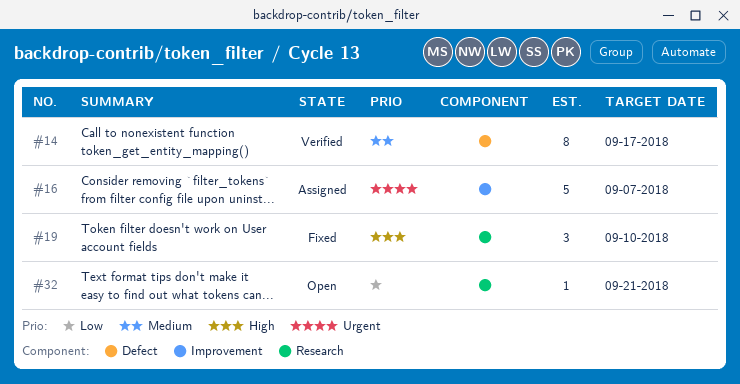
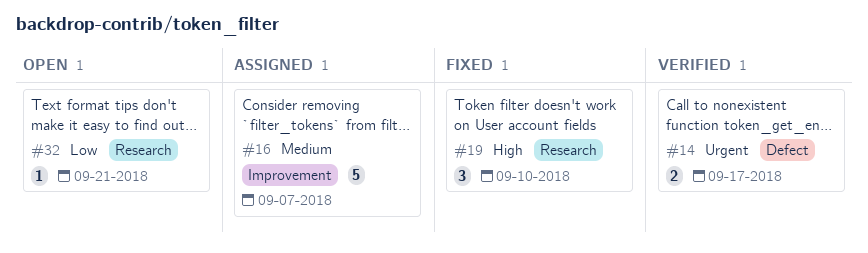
#14, priority: Medium -> Urgent
#14, estimate: 8 -> 2
#16, priority: Urgent -> Medium

